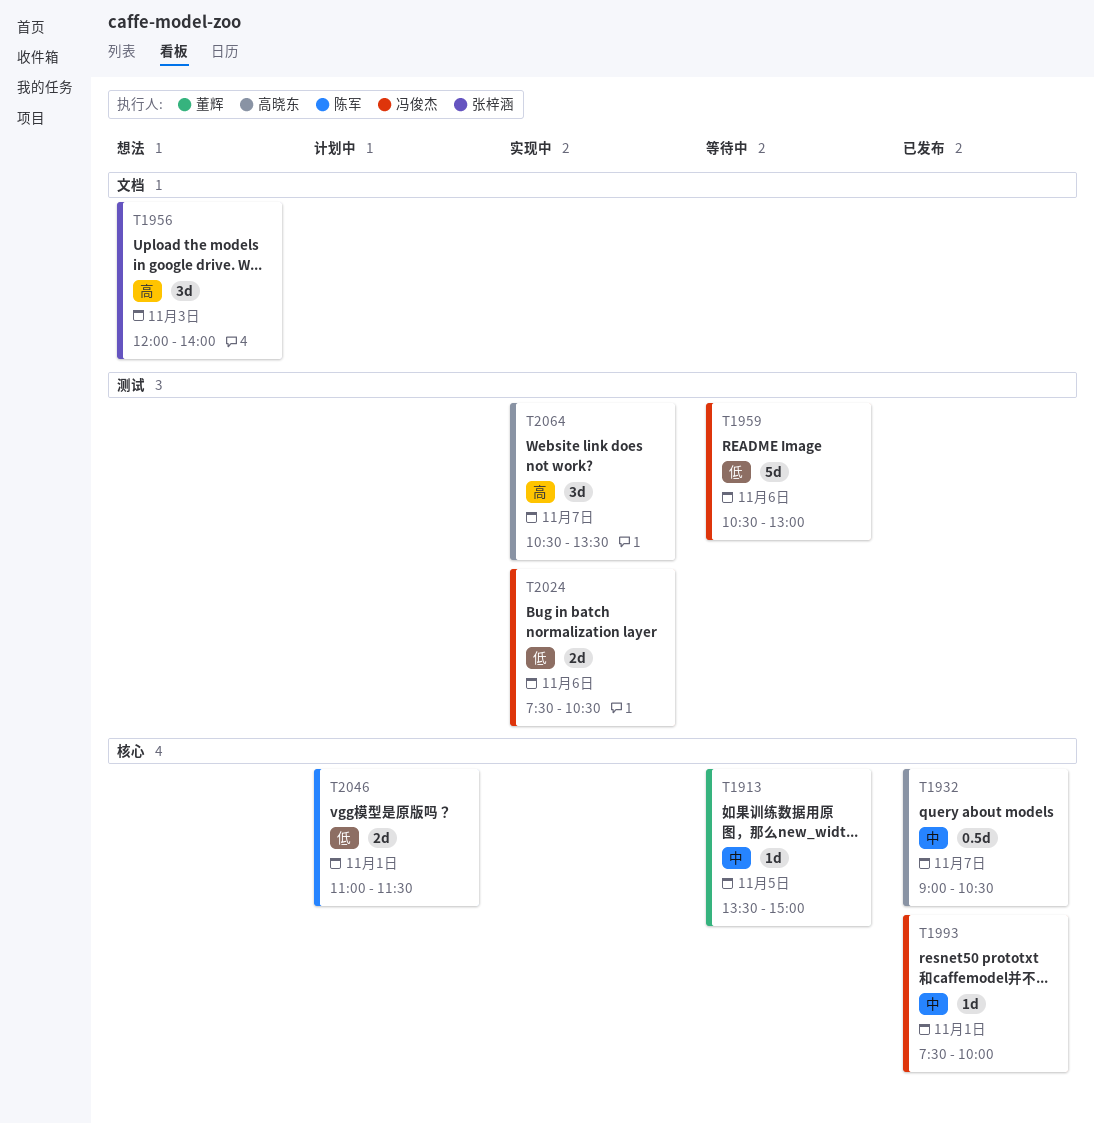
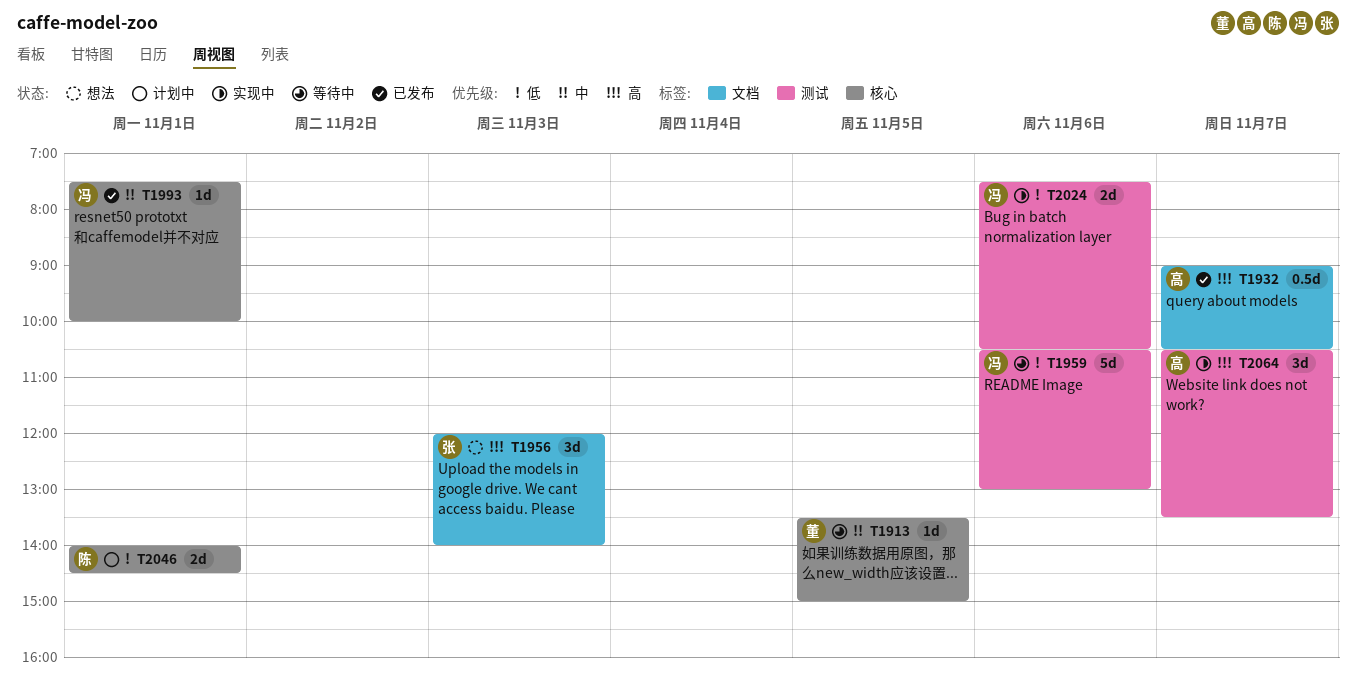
T1932, priority: 中 -> 高
T1932, label: 核心 -> 文档
T2046, begins: 11:00 -> 14:00
T2046, ends: 11:30 -> 14:30

